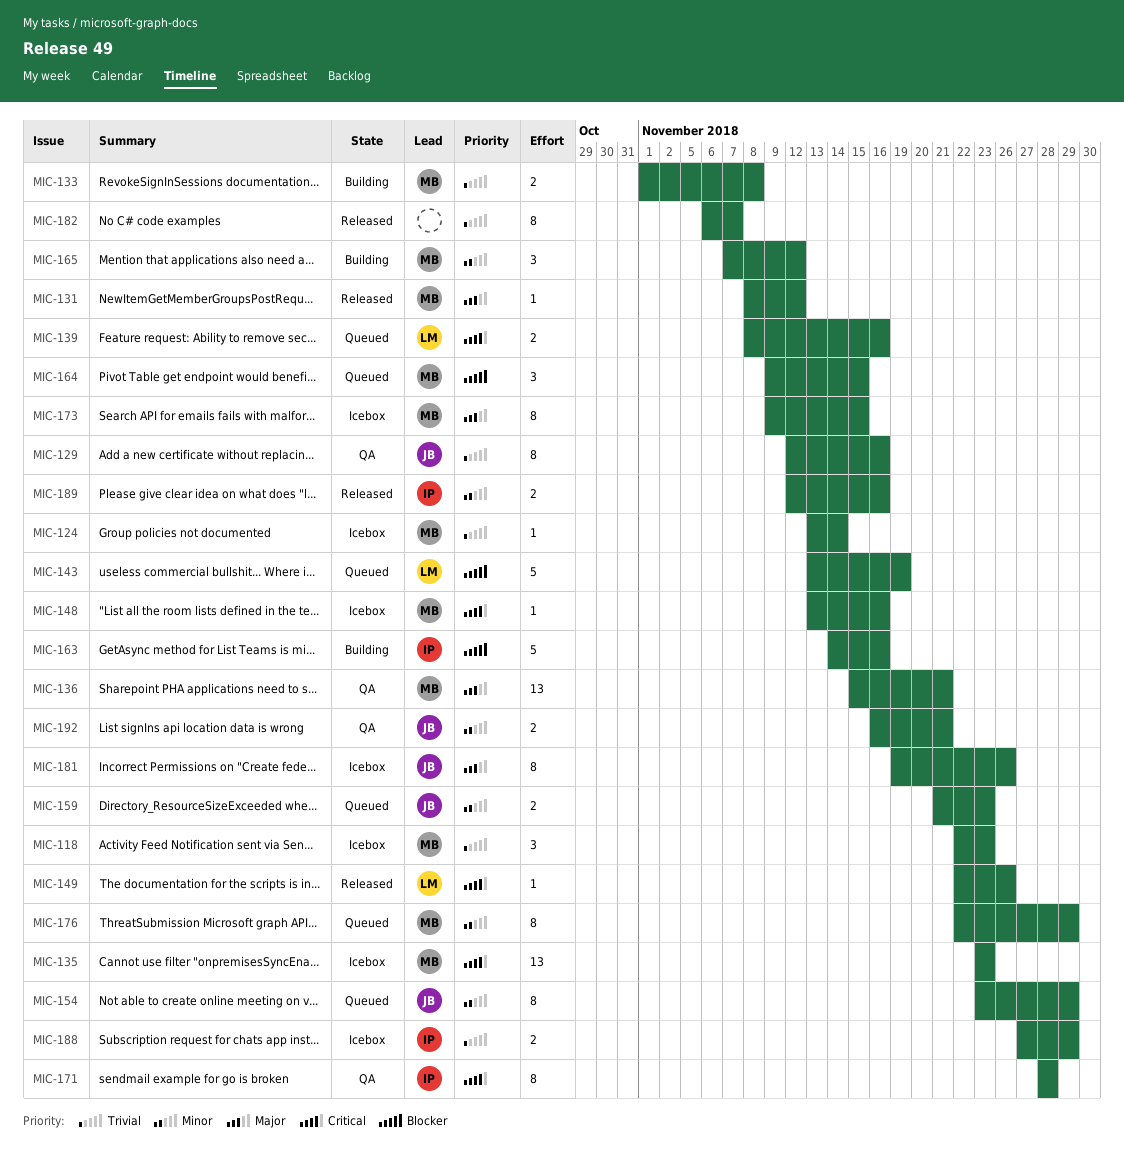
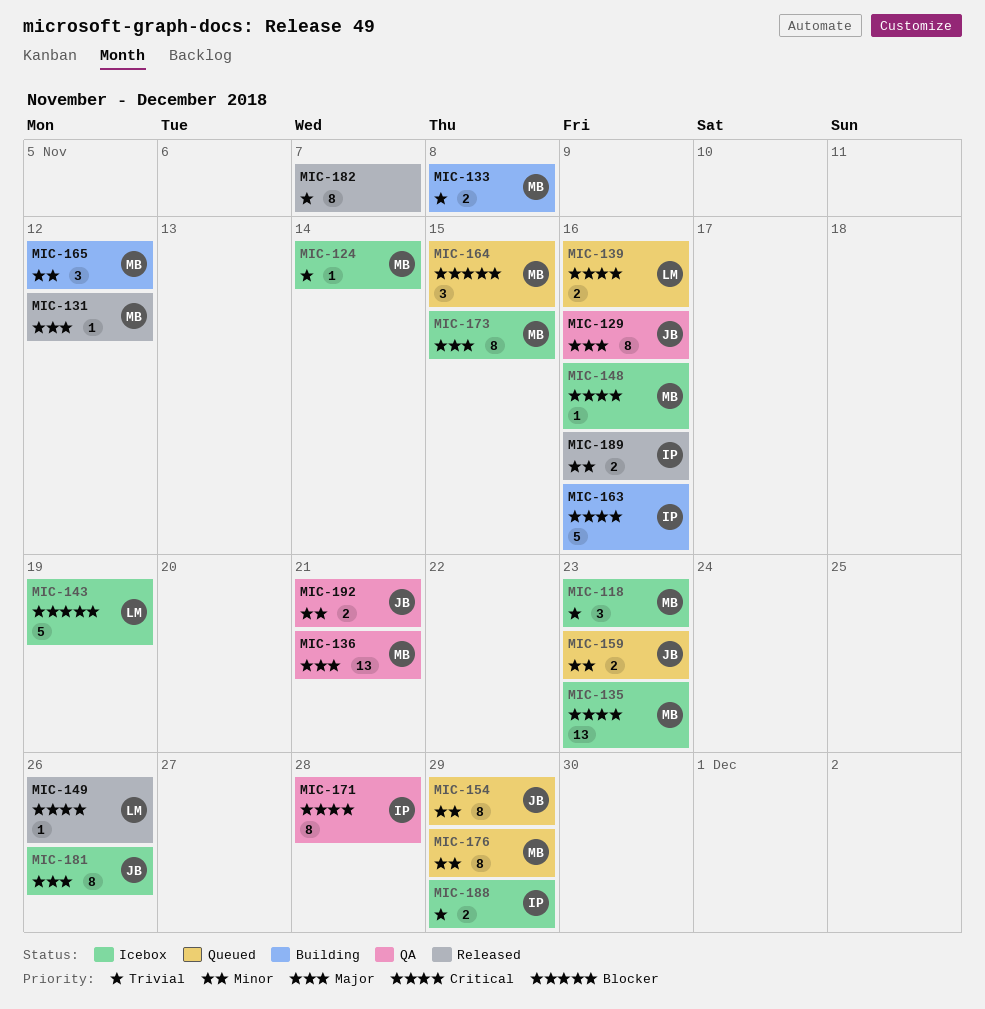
MIC-129, priority: Trivial -> Major
MIC-143, status: Queued -> Icebox
MIC-163, priority: Blocker -> Critical

